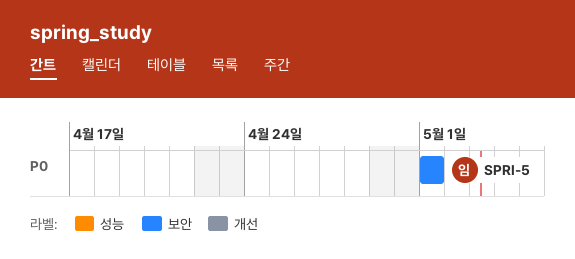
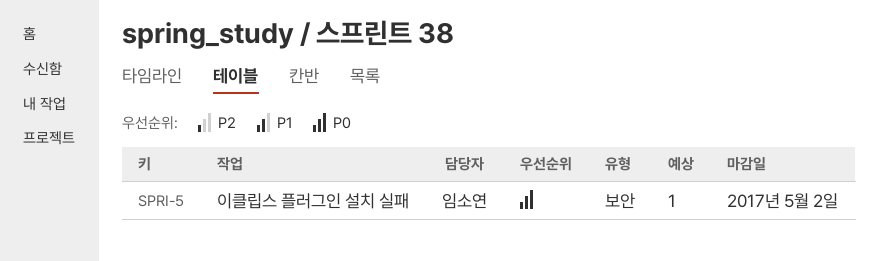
SPRI-5, due: May 1 -> May 2

